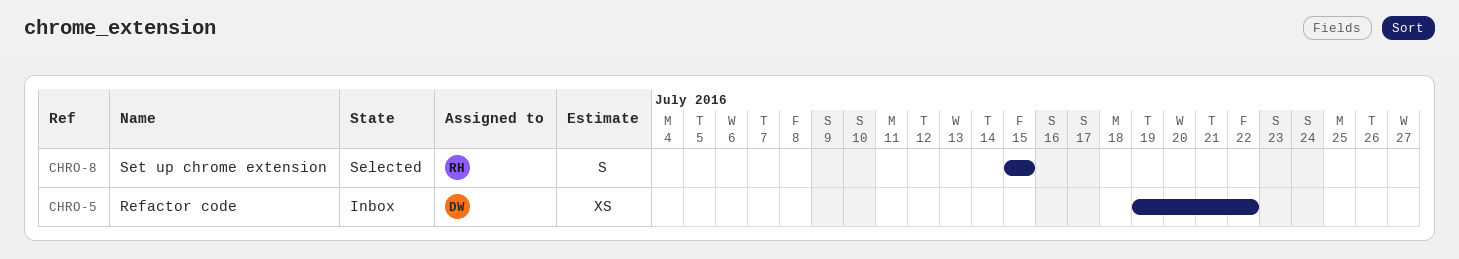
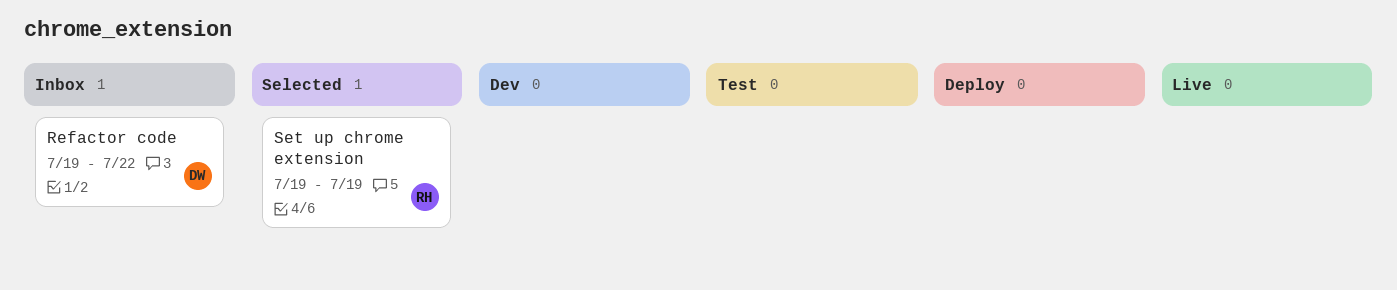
Set up chrome extension, start: Jul 15 -> Jul 19
Set up chrome extension, due: Jul 15 -> Jul 19

